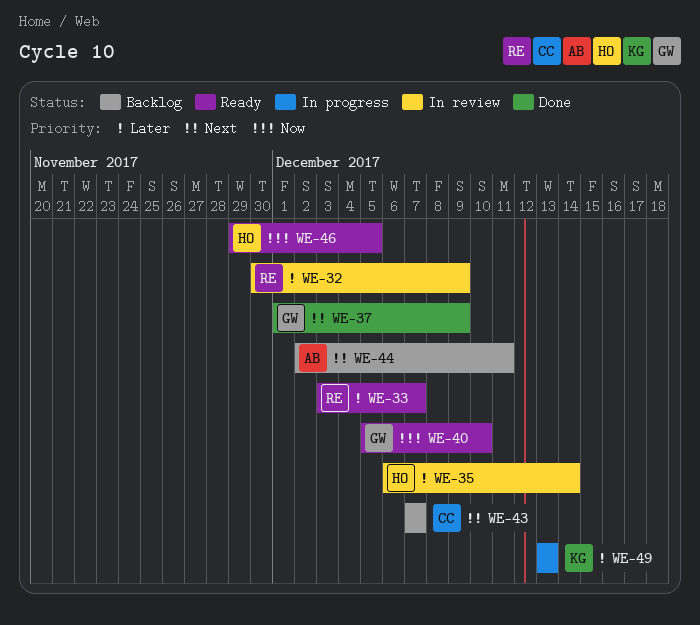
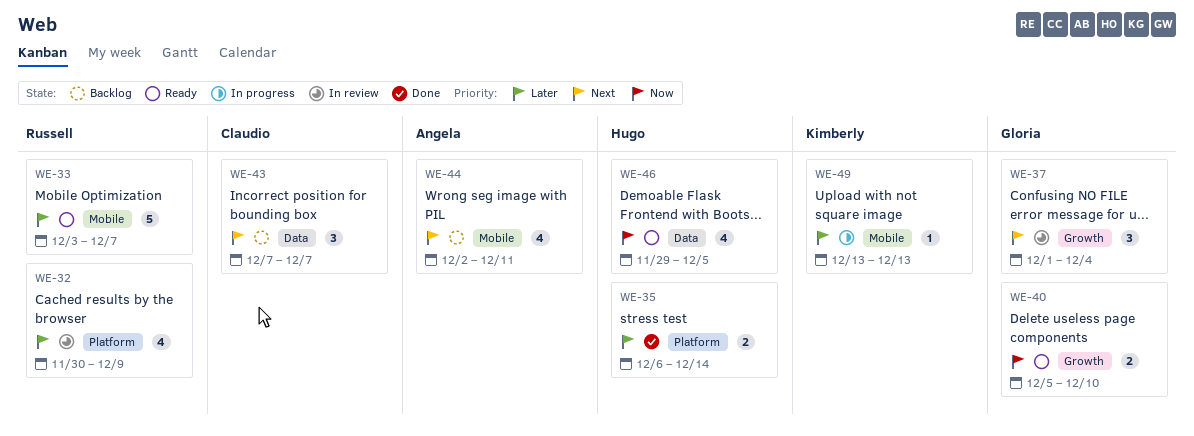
WE-35, status: In review -> Done
WE-37, status: Done -> In review
WE-37, due: Dec 9 -> Dec 4

